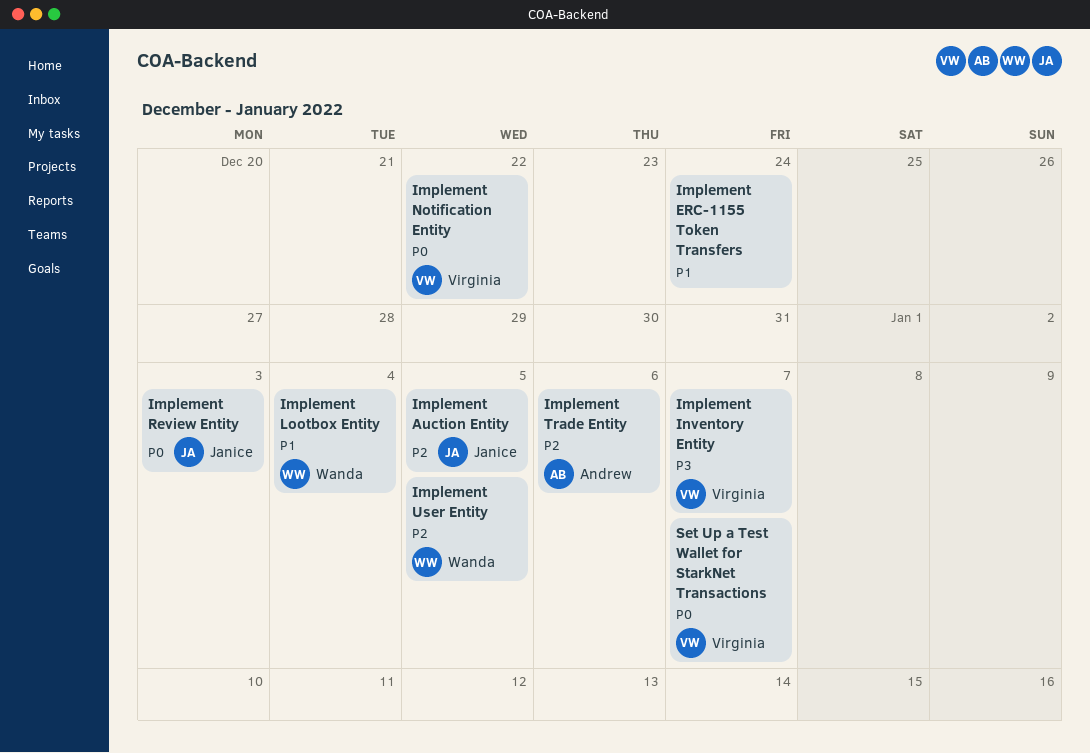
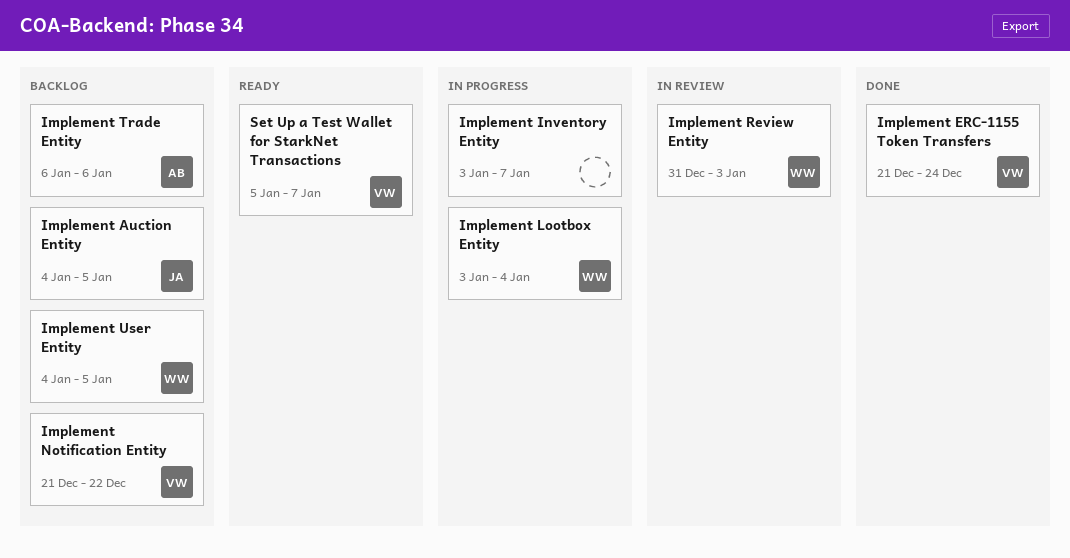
Implement ERC-1155 Token Transfers, owner: none -> Virginia
Implement Inventory Entity, owner: Virginia -> none
Implement Review Entity, owner: Janice -> Wanda

